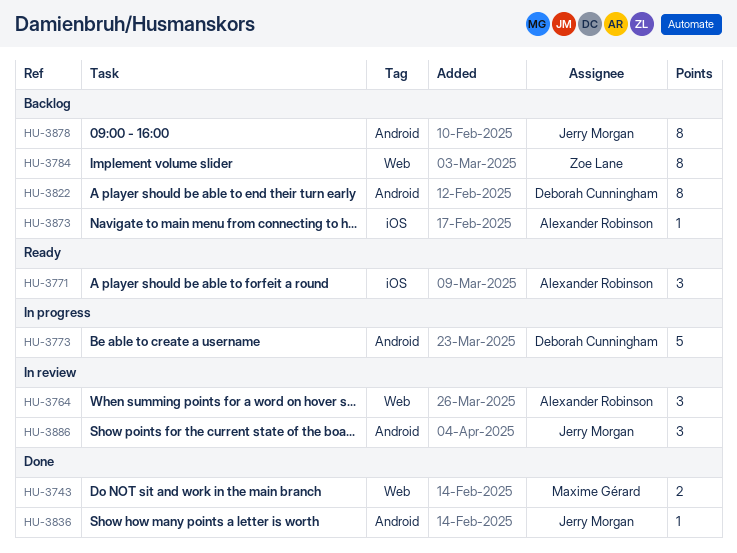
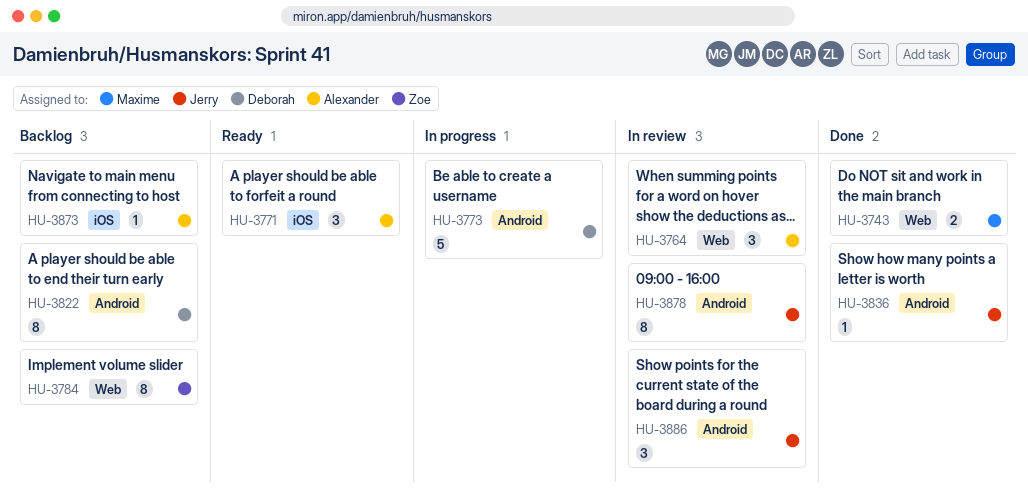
HU-3878, status: Backlog -> In review

